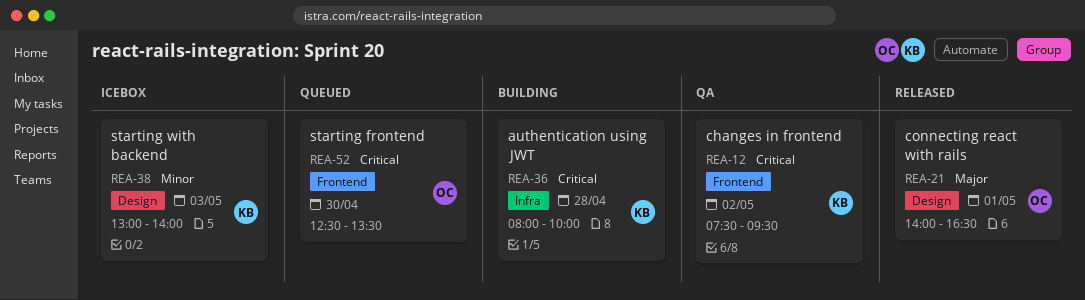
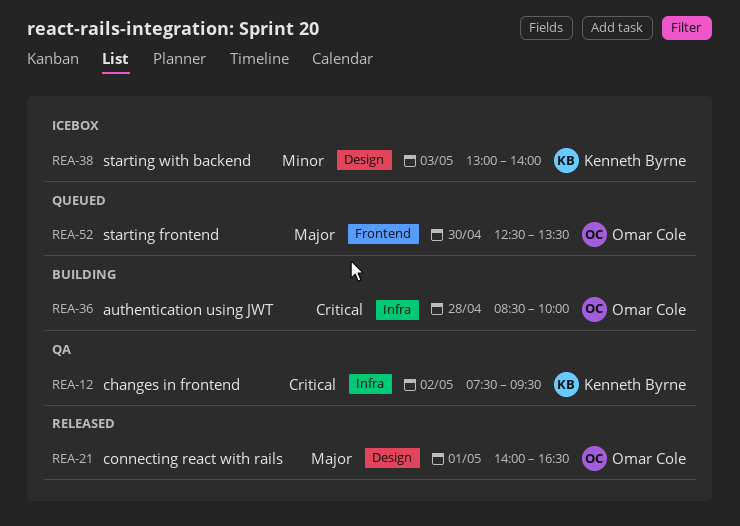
REA-12, label: Frontend -> Infra
REA-36, owner: Kenneth Byrne -> Omar Cole
REA-36, begins: 08:00 -> 08:30
REA-52, priority: Critical -> Major

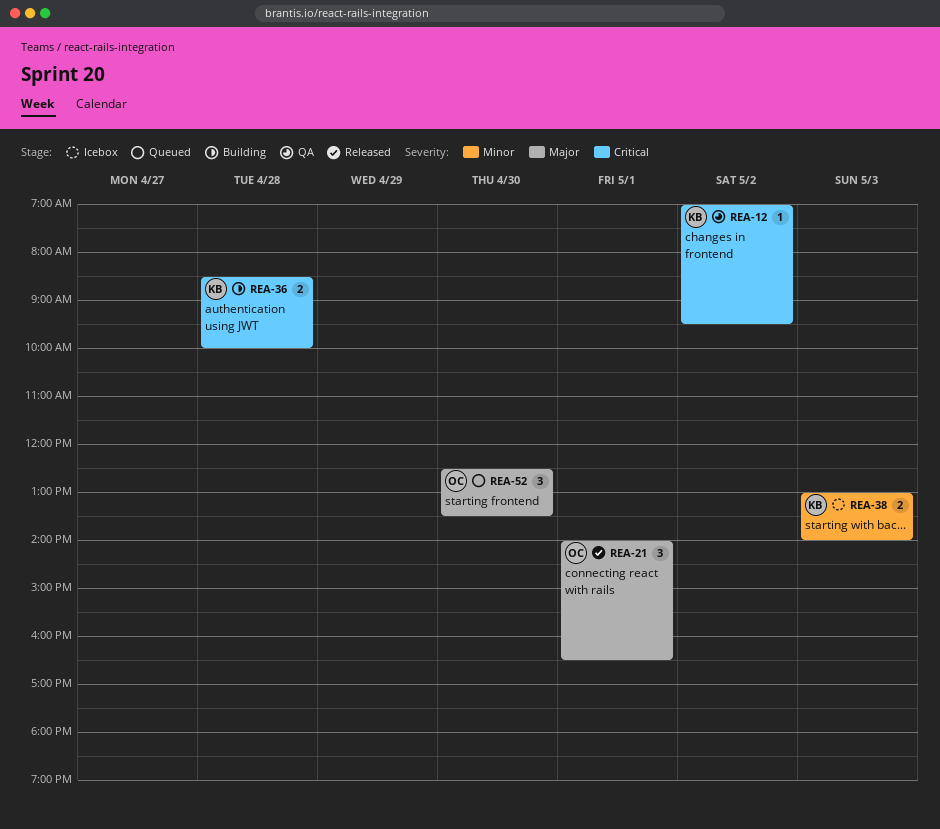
REA-12, begins: 07:30 -> 07:00
REA-36, owner: Omar Cole -> Kenneth Byrne

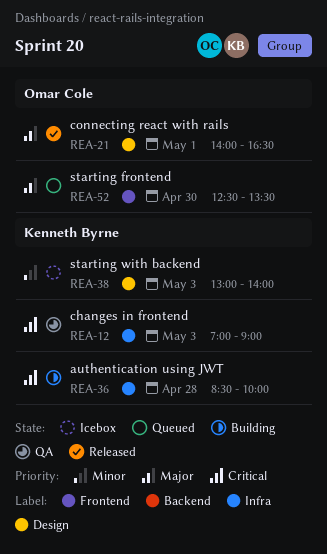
REA-12, day: May 2 -> May 3
REA-12, ends: 09:30 -> 09:00

